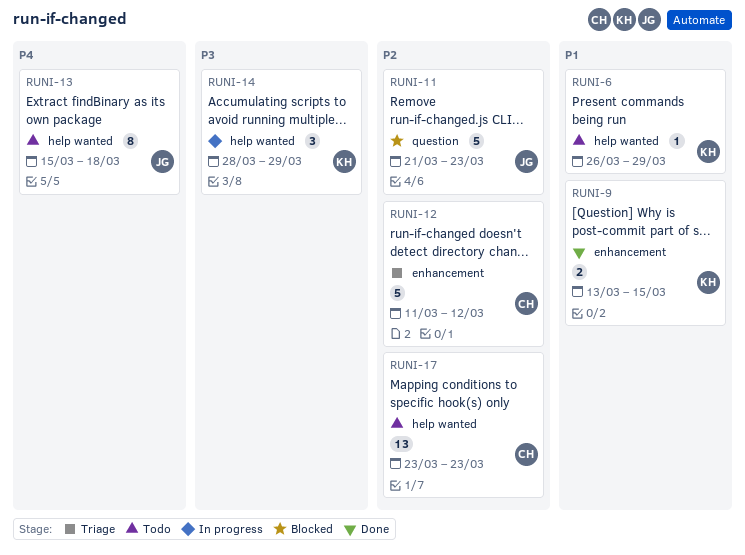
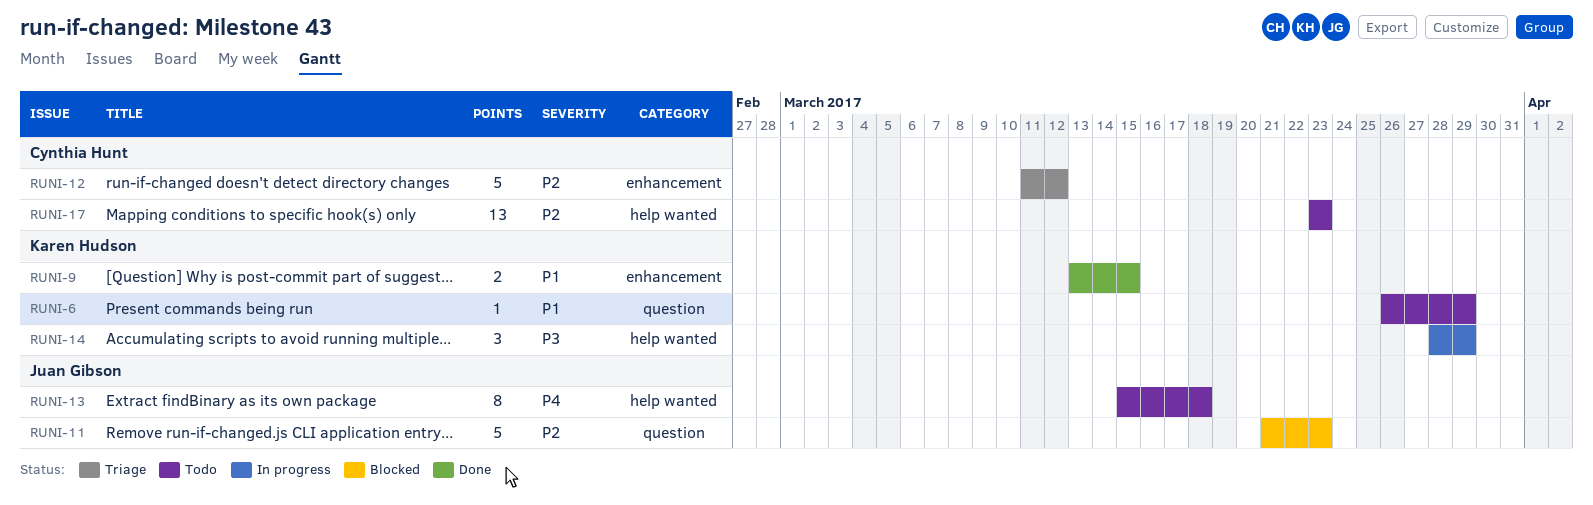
RUNI-6, label: help wanted -> question

